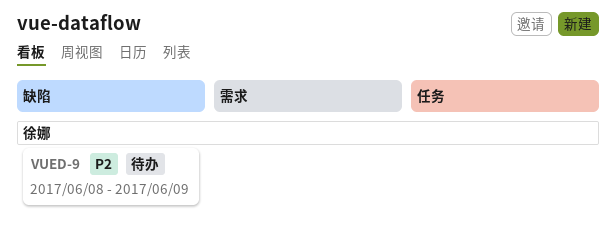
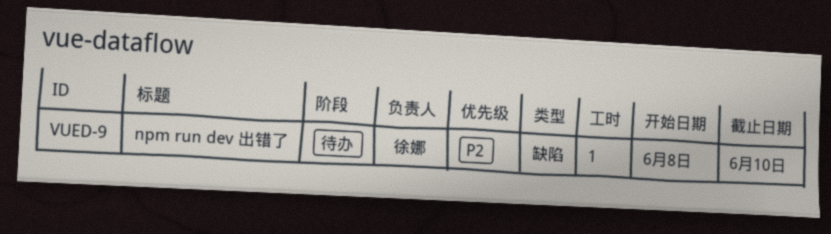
VUED-9, due: Jun 9 -> Jun 10

